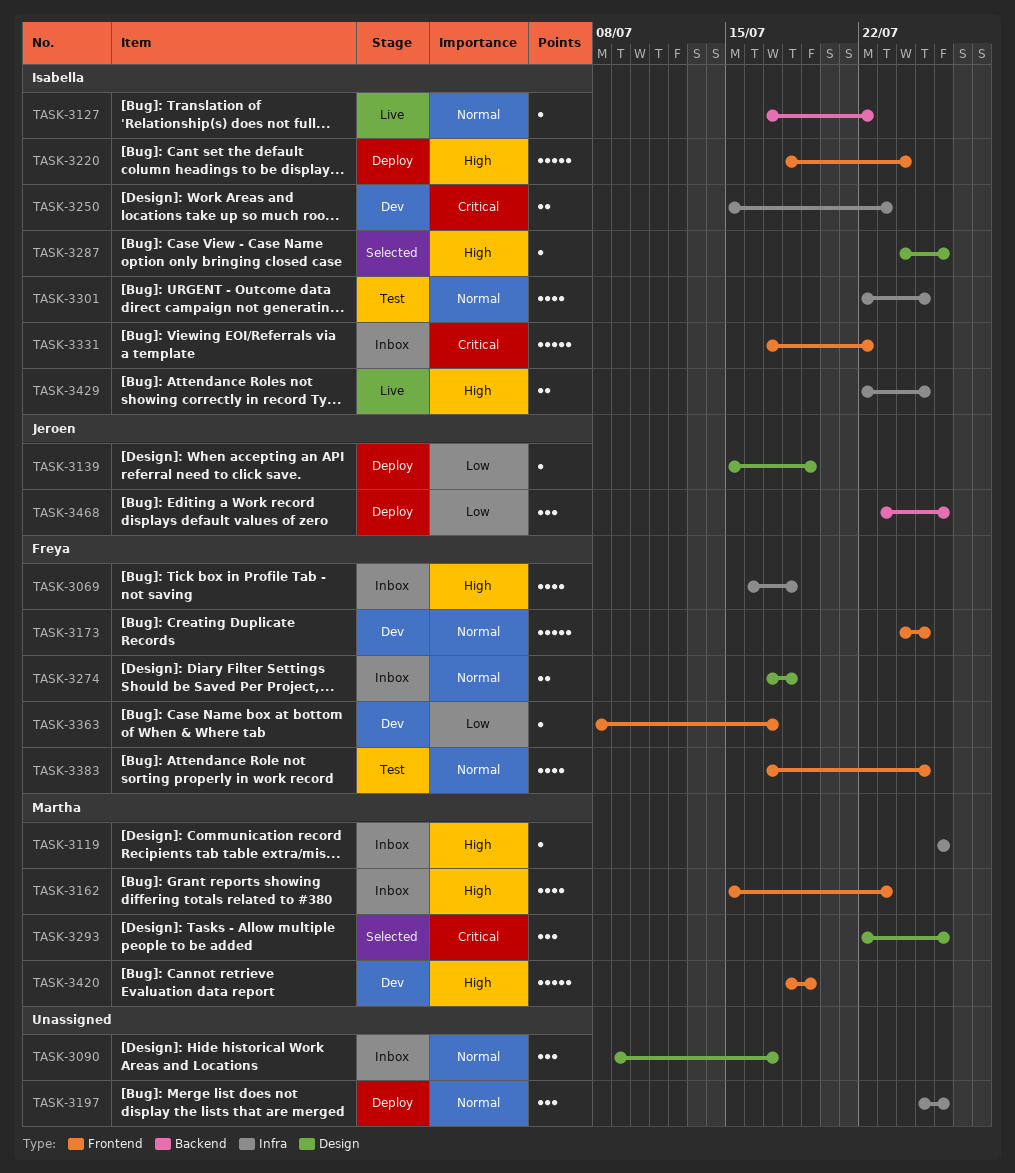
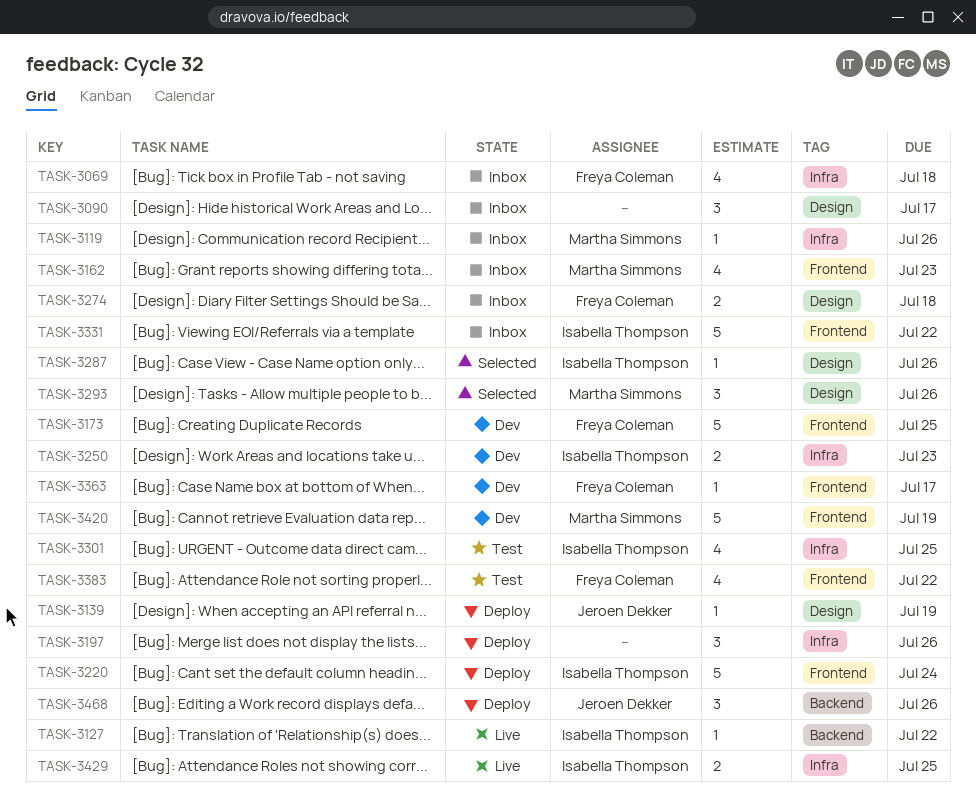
TASK-3383, due: Jul 25 -> Jul 22

